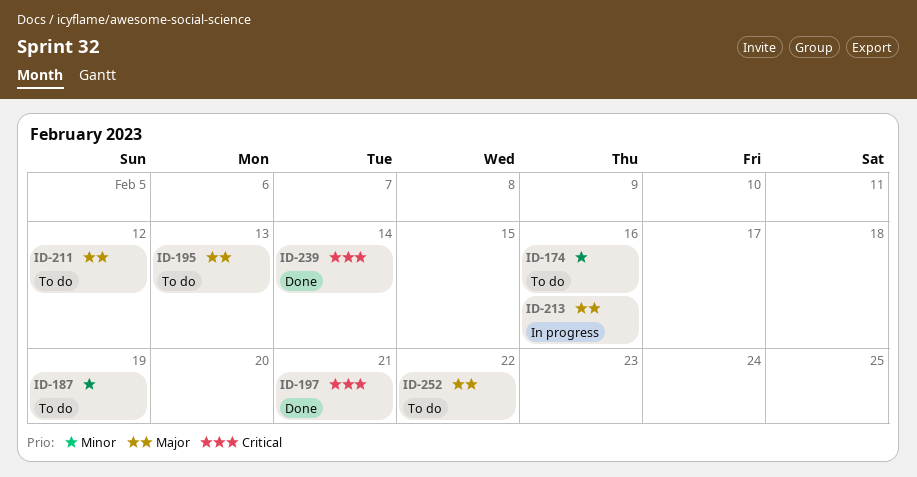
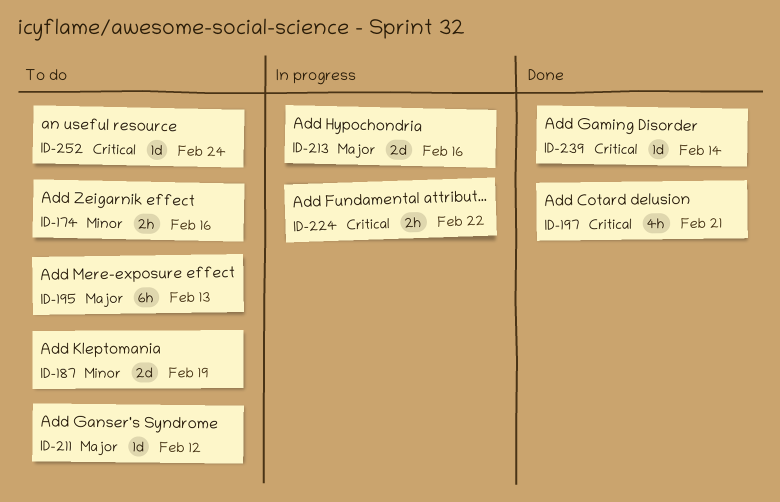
ID-224: none -> present
ID-252, priority: Major -> Critical
ID-252, due: Feb 22 -> Feb 24

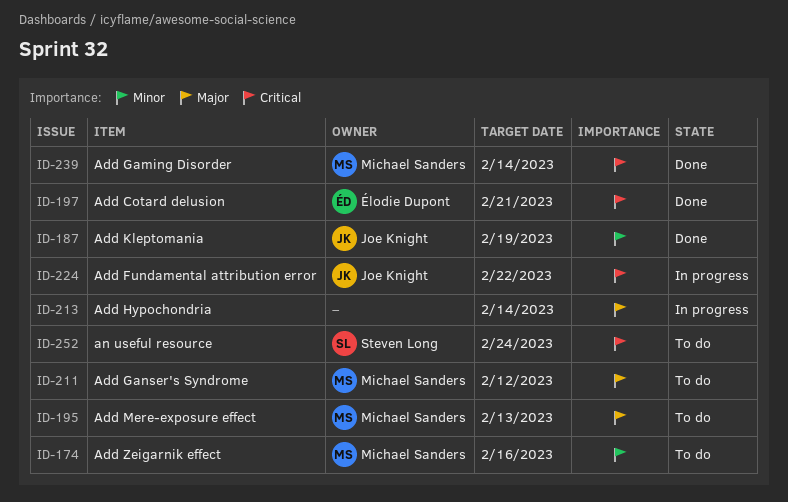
ID-187, status: To do -> Done
ID-213, due: Feb 16 -> Feb 14

